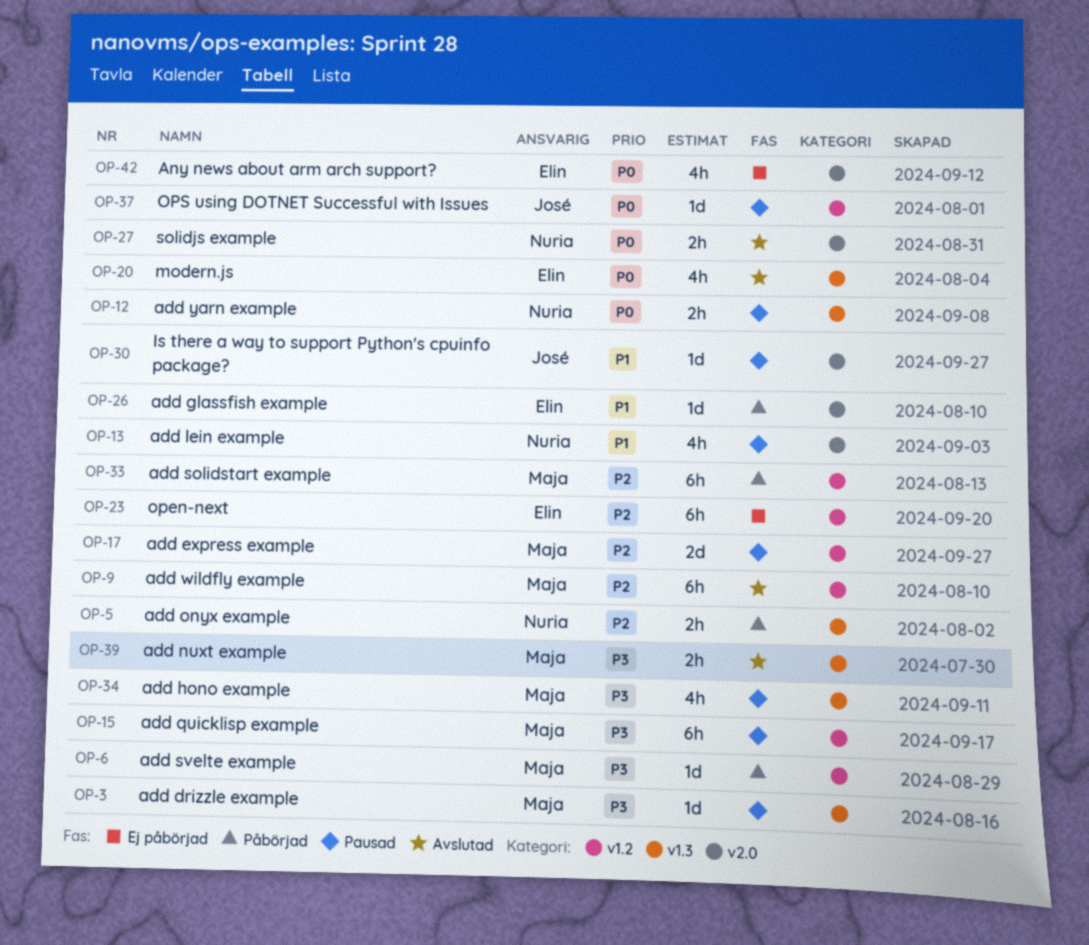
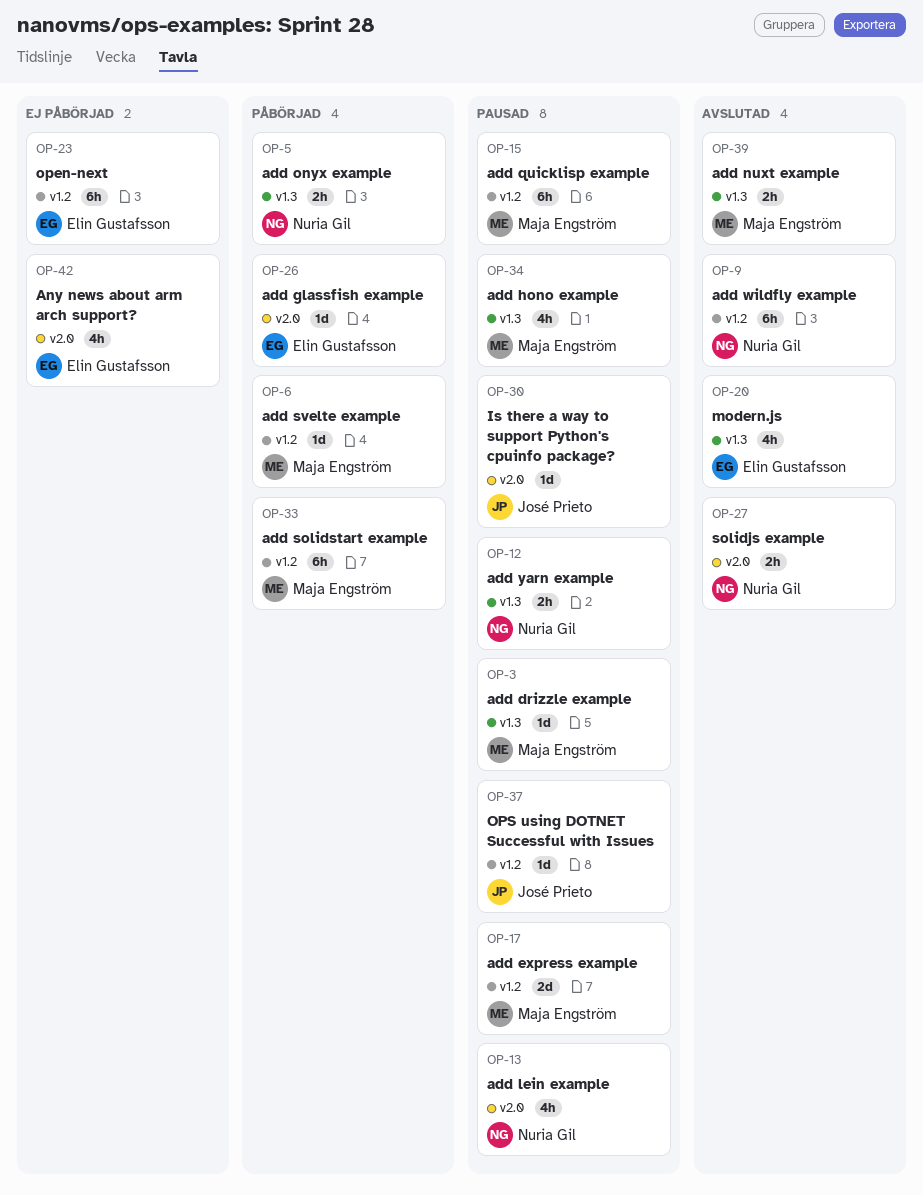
OP-9, owner: Maja Engström -> Nuria Gil

